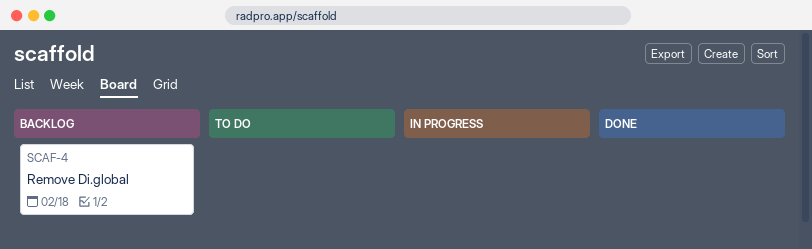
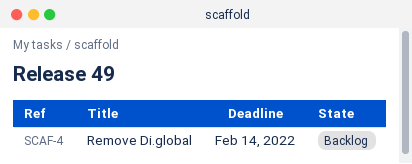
SCAF-4, due: Feb 18 -> Feb 14

